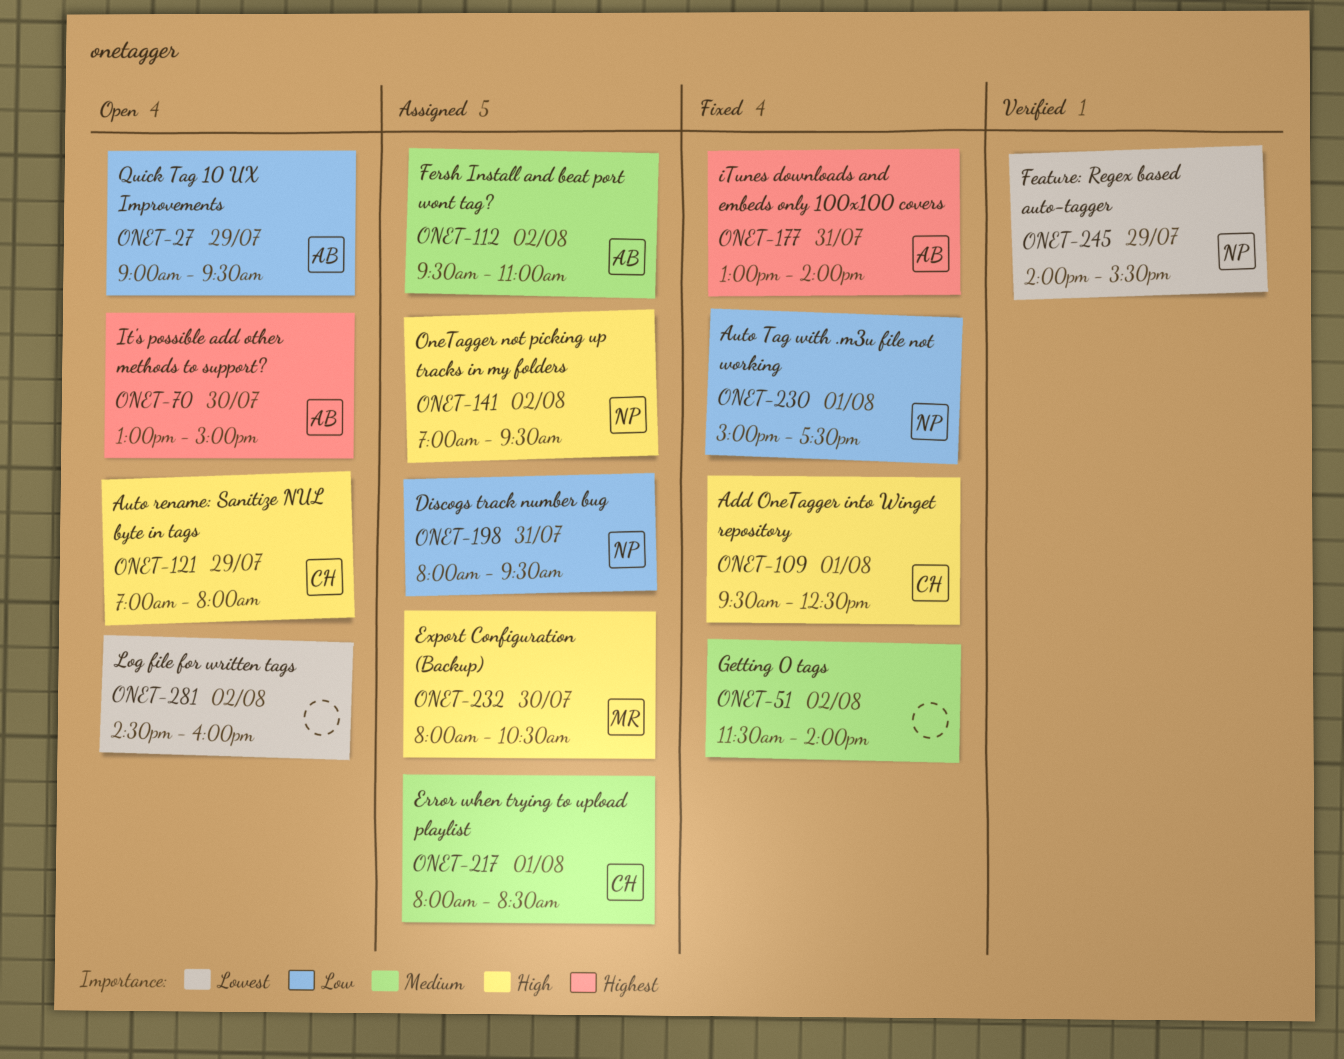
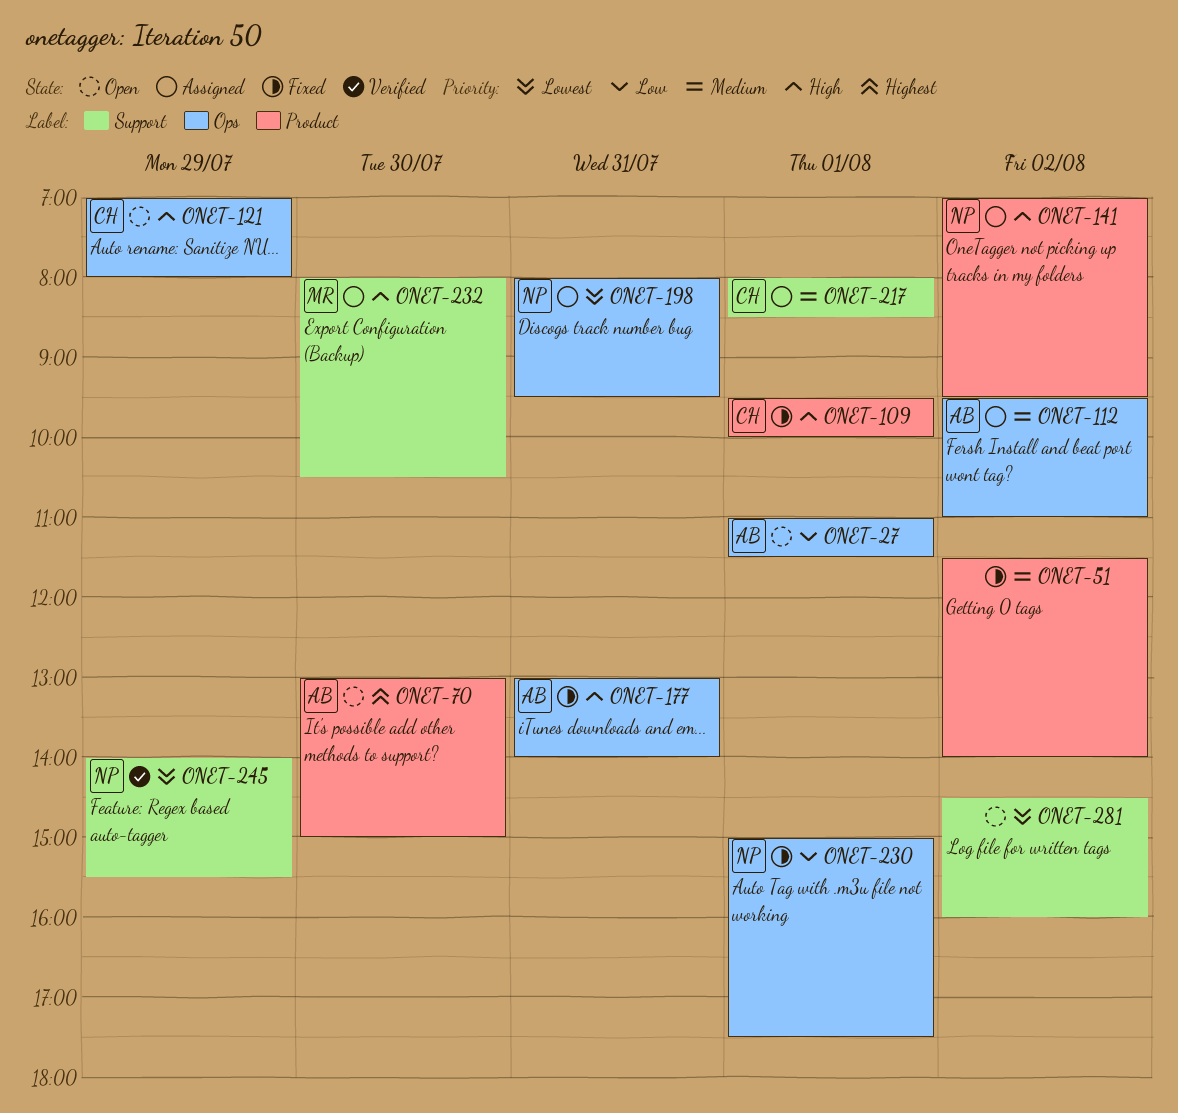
ONET-27, day: Jul 29 -> Aug 1
ONET-27, begins: 09:00 -> 11:00
ONET-27, ends: 09:30 -> 11:30
ONET-109, ends: 12:30 -> 10:00
ONET-177, priority: Highest -> High
ONET-198, priority: Low -> Lowest

